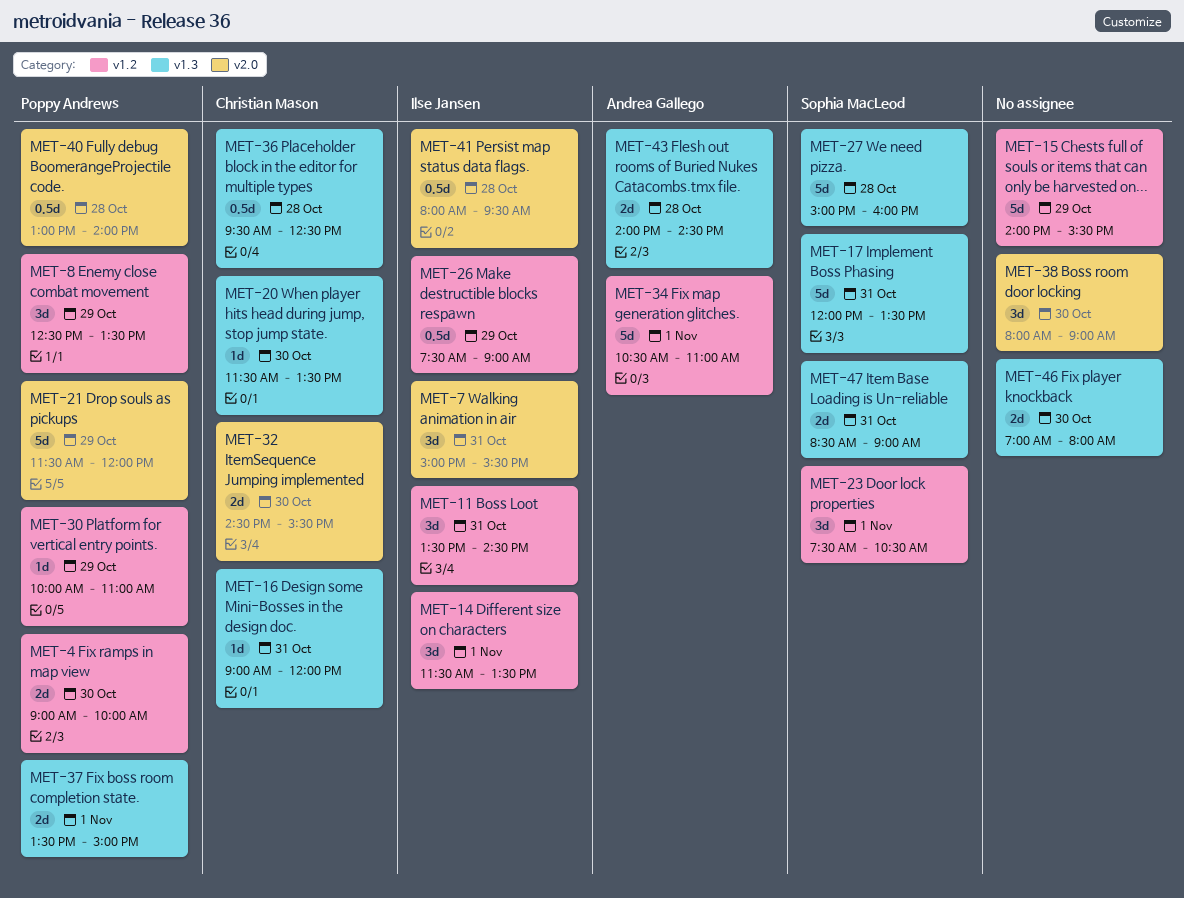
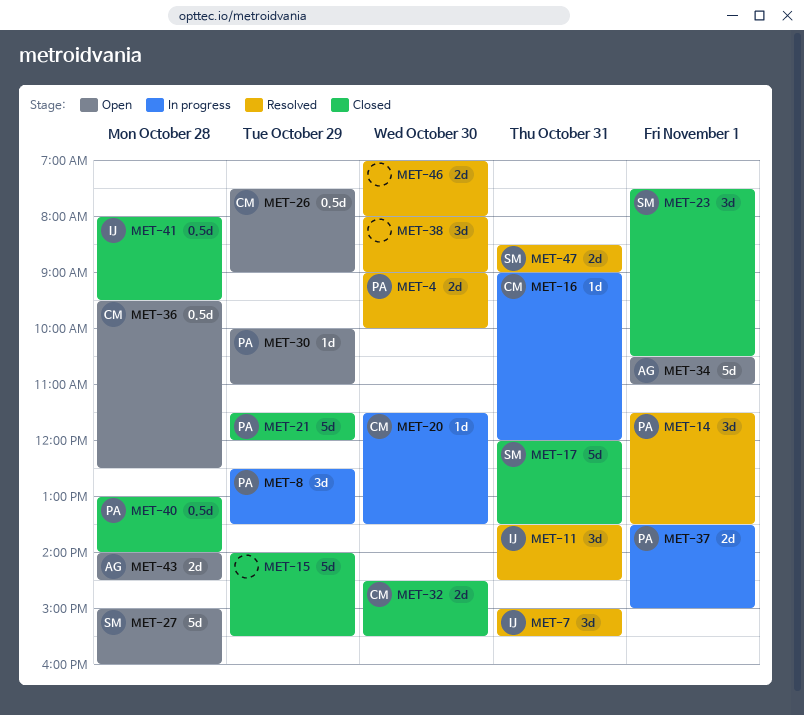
MET-14, owner: Ilse Jansen -> Poppy Andrews
MET-26, owner: Ilse Jansen -> Christian Mason

